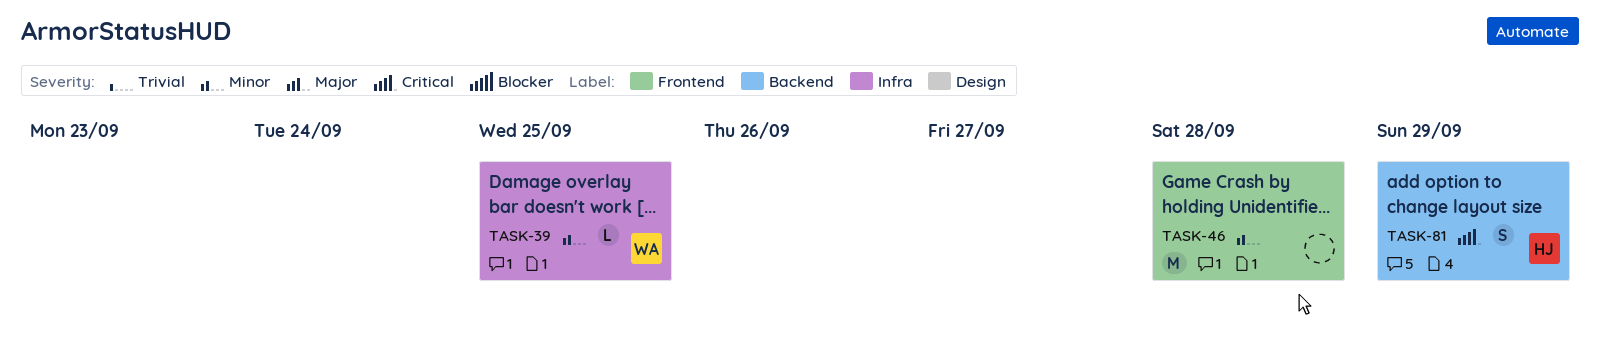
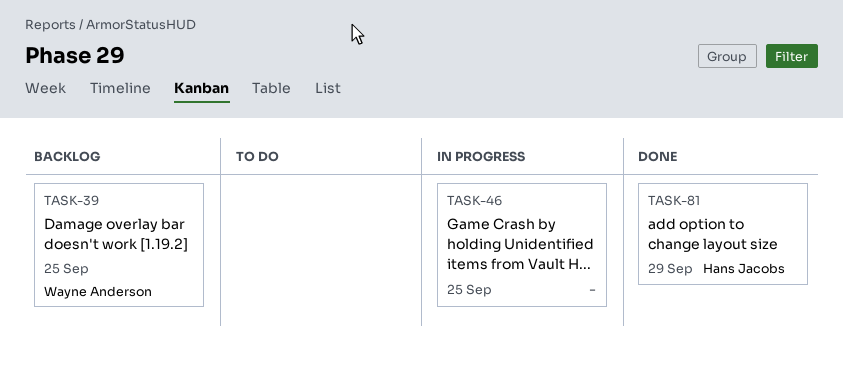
TASK-46, due: Sep 28 -> Sep 25

